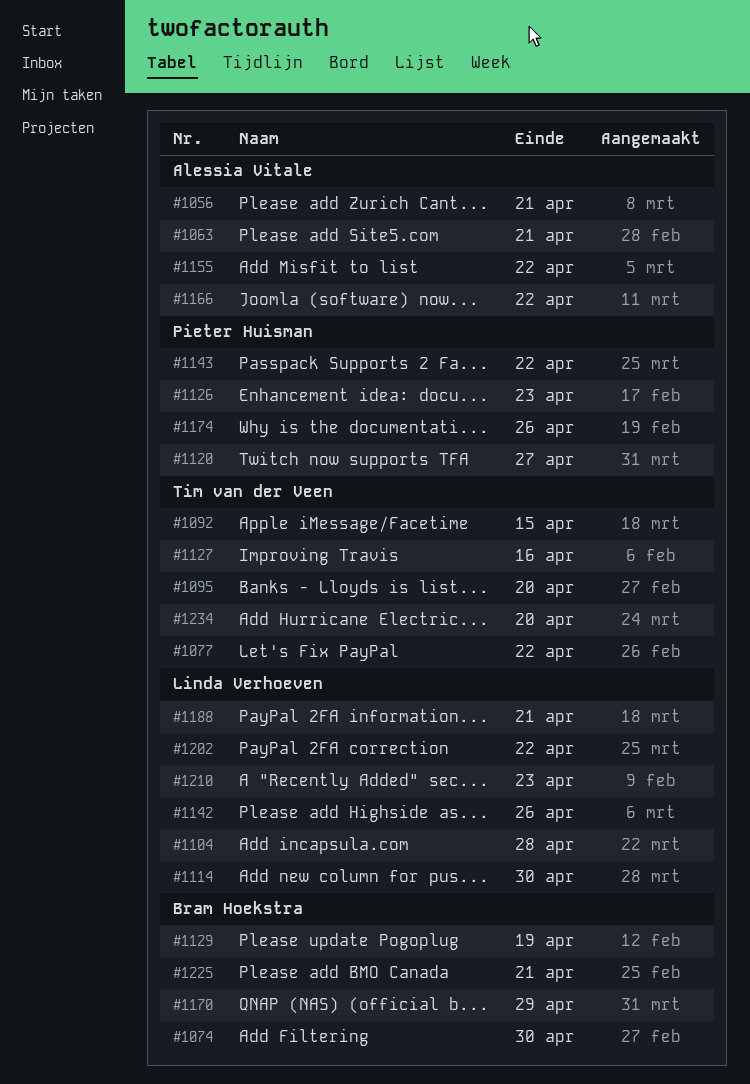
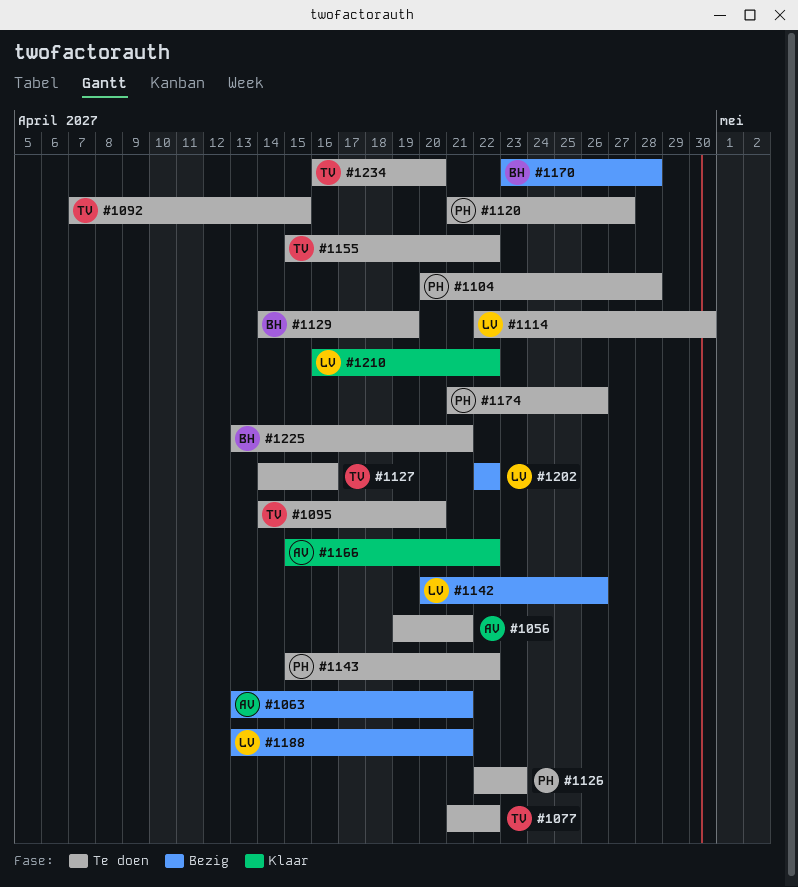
#1074: present -> none
#1104, owner: Linda Verhoeven -> Pieter Huisman
#1155, owner: Alessia Vitale -> Tim van der Veen
#1170, due: Apr 29 -> Apr 28
#1210, due: Apr 23 -> Apr 22

